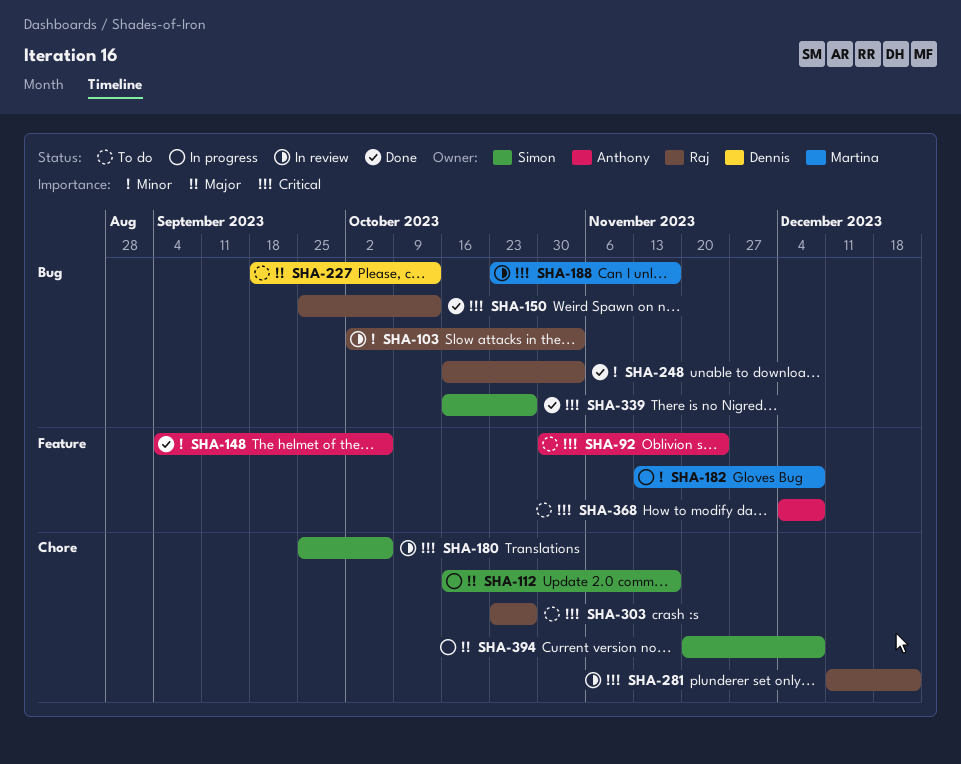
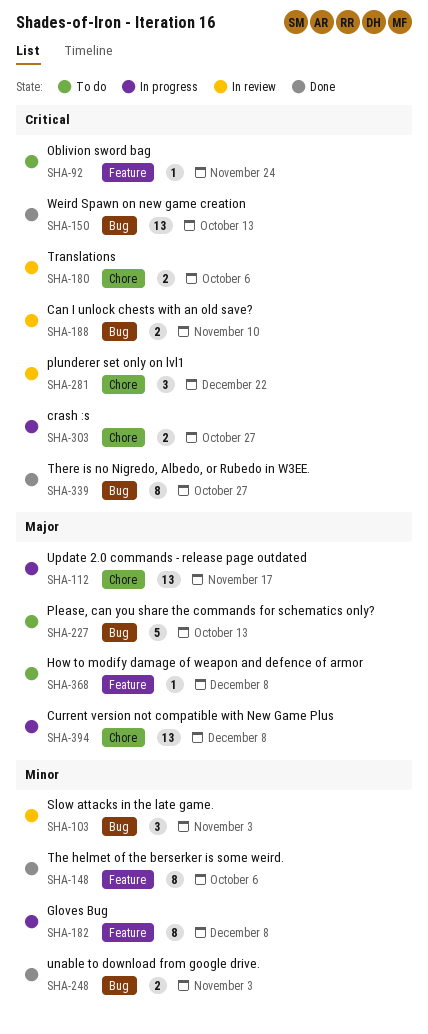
SHA-188, due: Nov 17 -> Nov 10
SHA-303, status: To do -> In progress
SHA-368, priority: Critical -> Major

